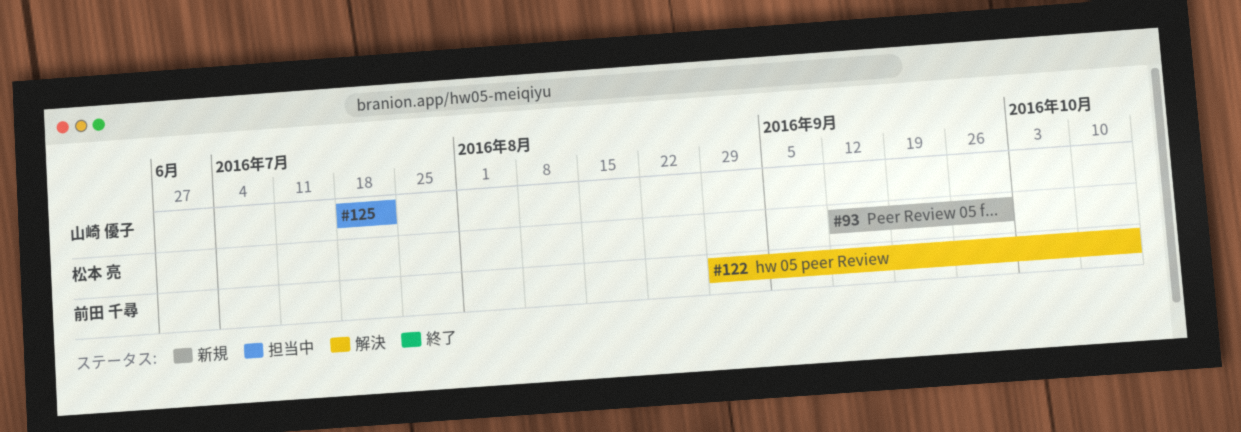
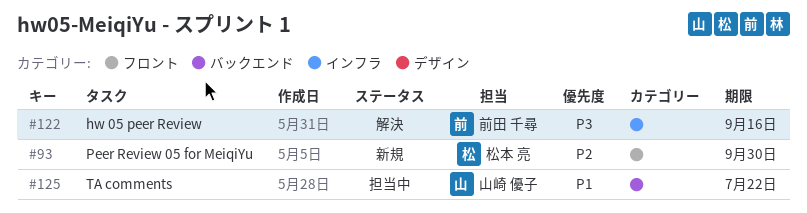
#122, due: Oct 14 -> Sep 16

